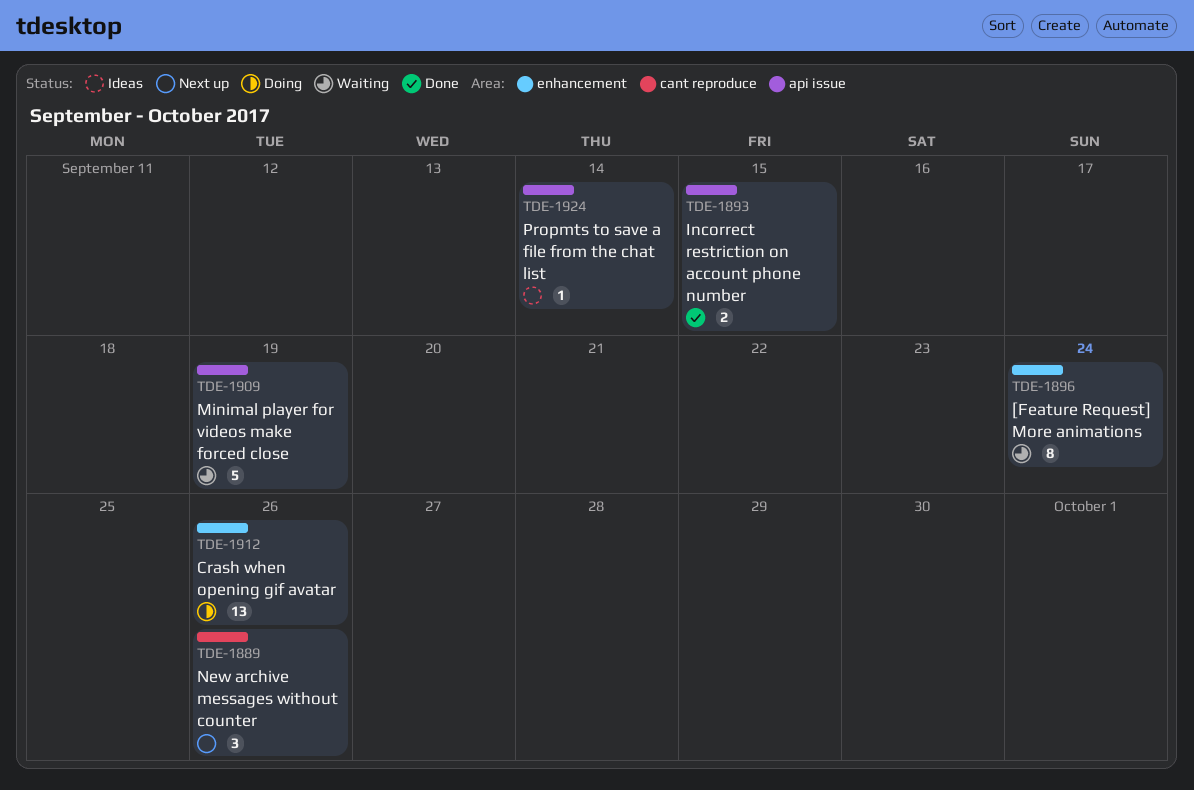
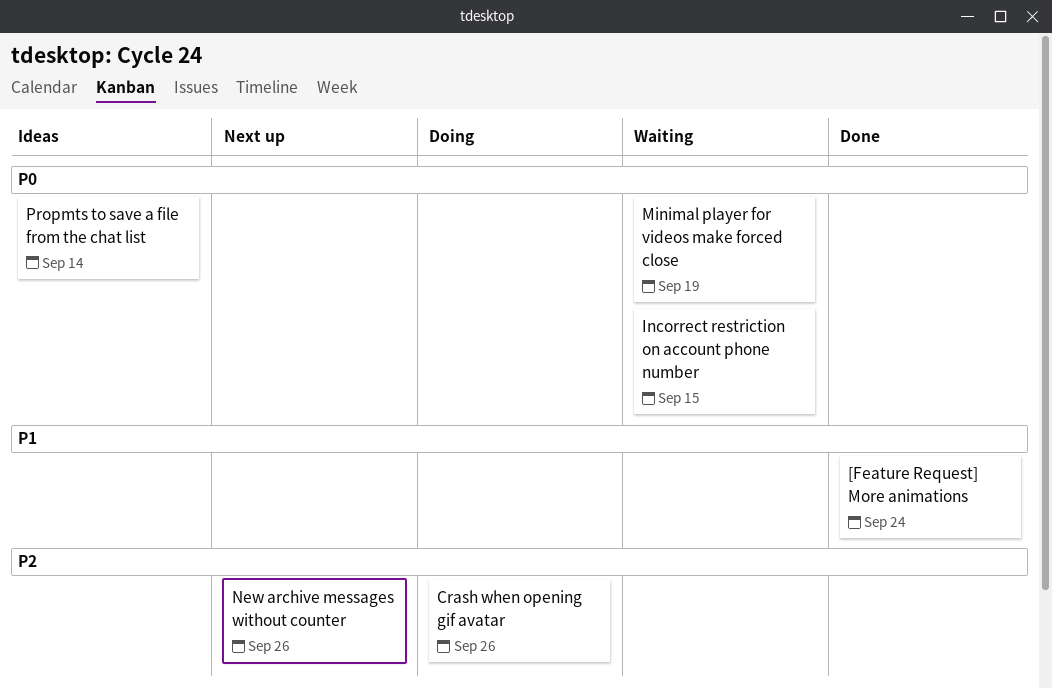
[Feature Request] More animations, status: Waiting -> Done
Incorrect restriction on account phone number, status: Done -> Waiting

